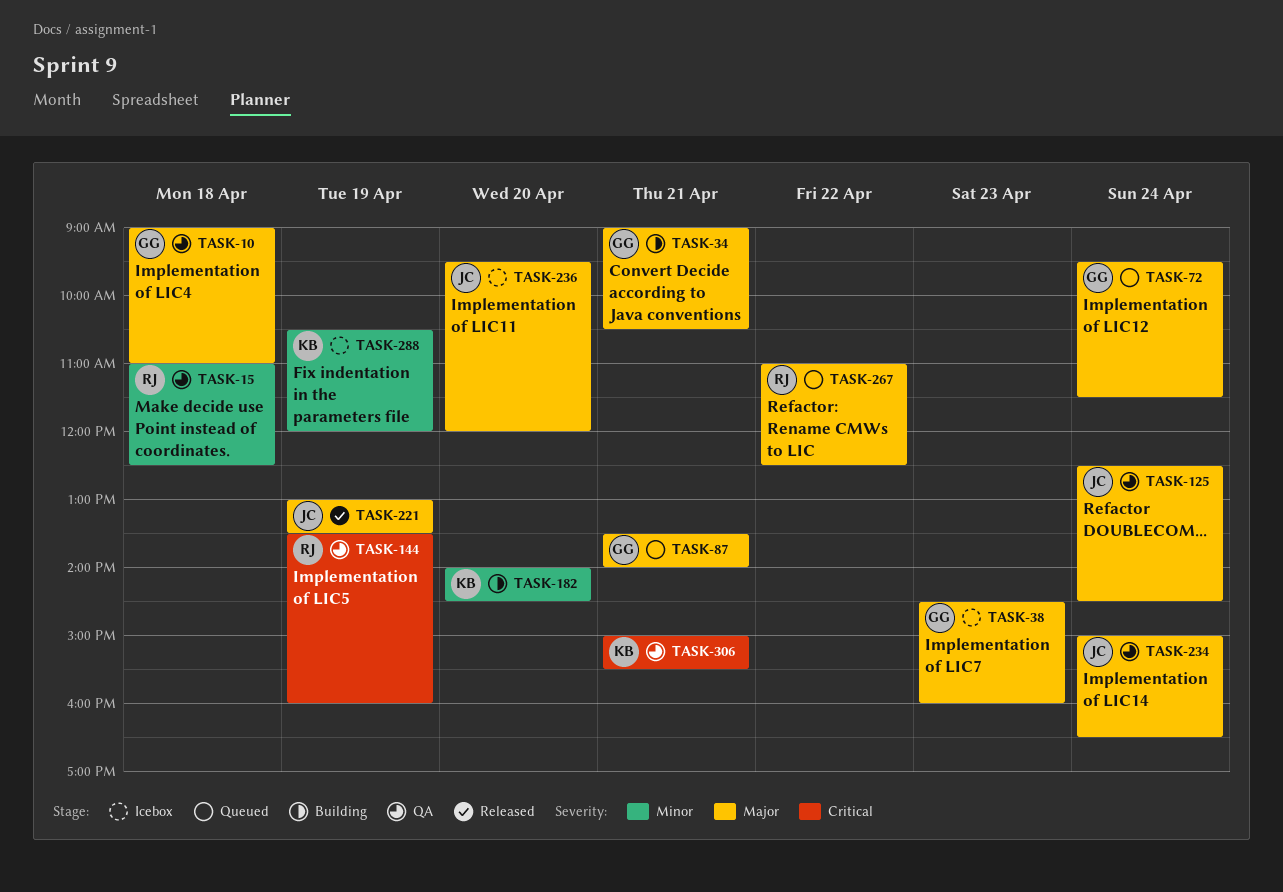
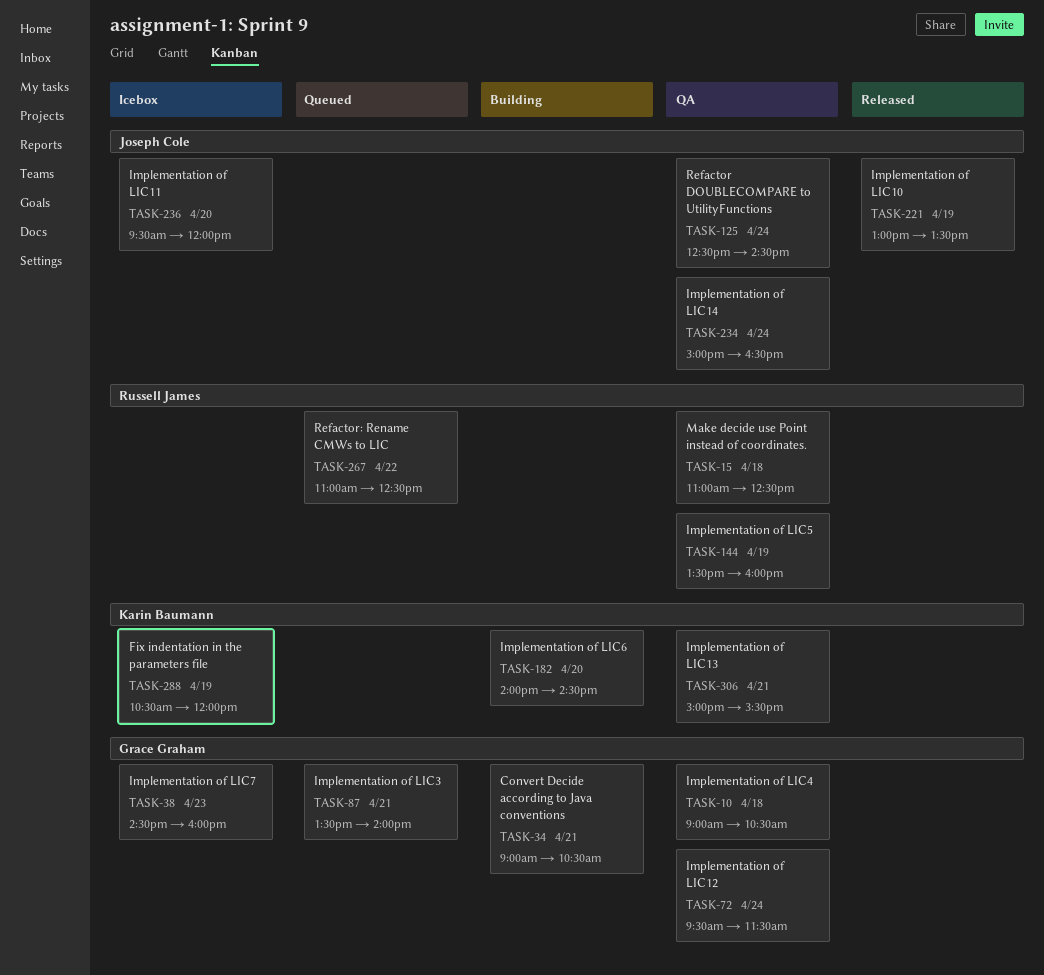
TASK-10, ends: 11:00 -> 10:30
TASK-72, status: Queued -> QA

